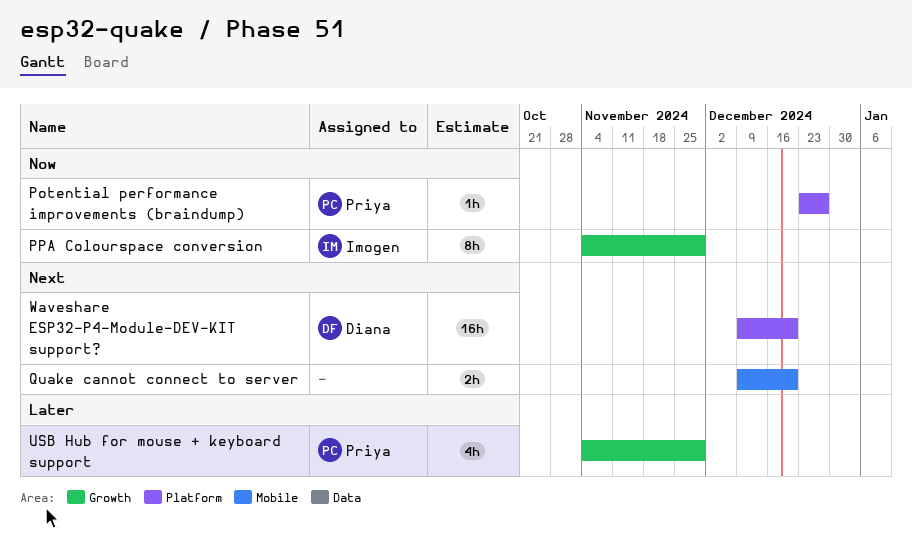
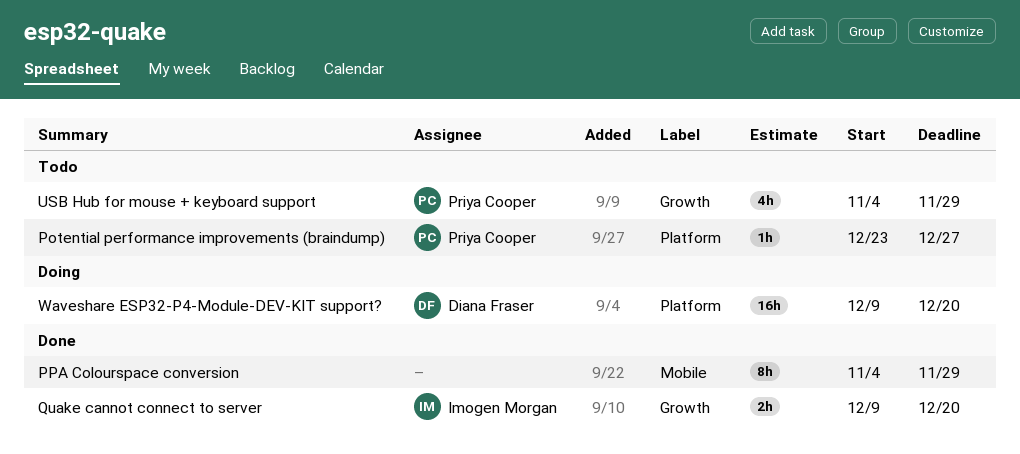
PPA Colourspace conversion, owner: Imogen Morgan -> none
PPA Colourspace conversion, label: Growth -> Mobile
Quake cannot connect to server, owner: none -> Imogen Morgan
Quake cannot connect to server, label: Mobile -> Growth

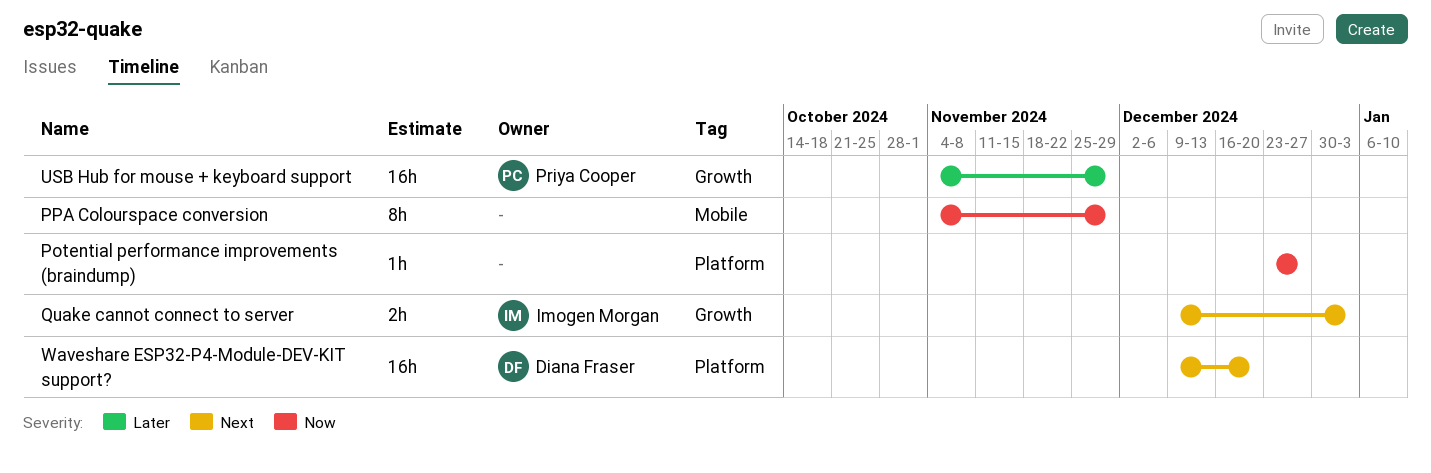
Potential performance improvements (braindump), owner: Priya Cooper -> none
Quake cannot connect to server, due: Dec 20 -> Jan 3
USB Hub for mouse + keyboard support, estimate: 4h -> 16h

